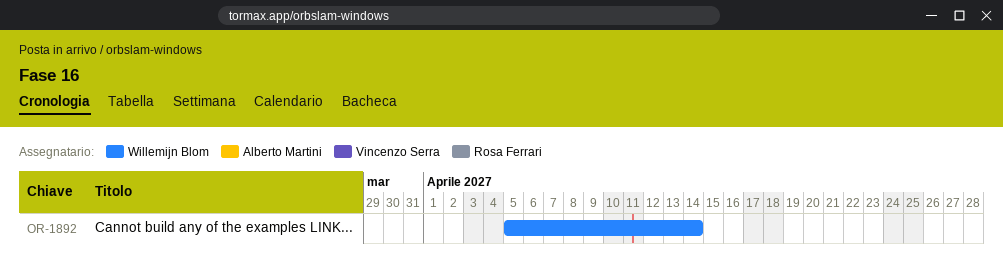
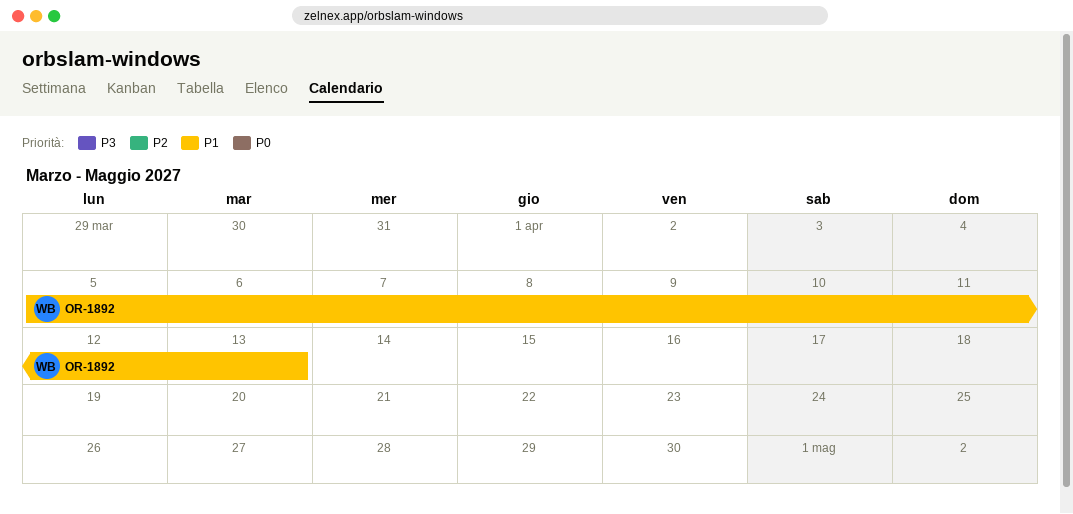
OR-1892, due: Apr 14 -> Apr 13

